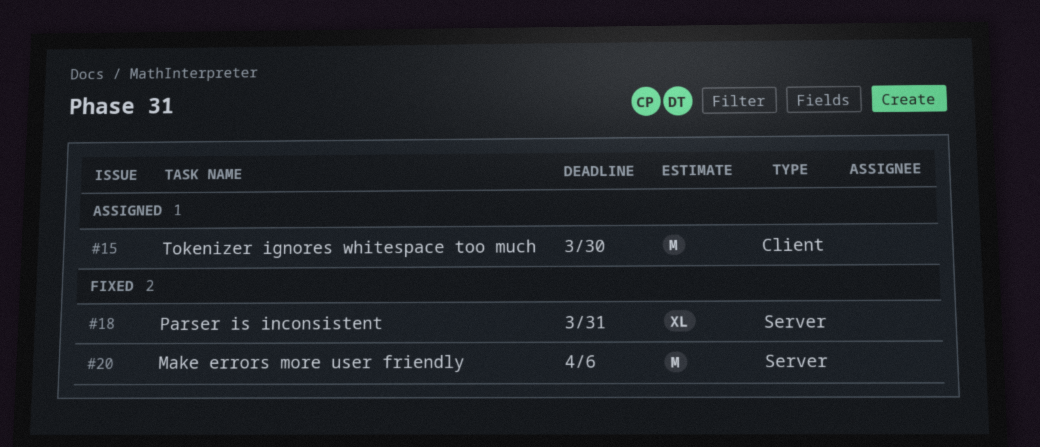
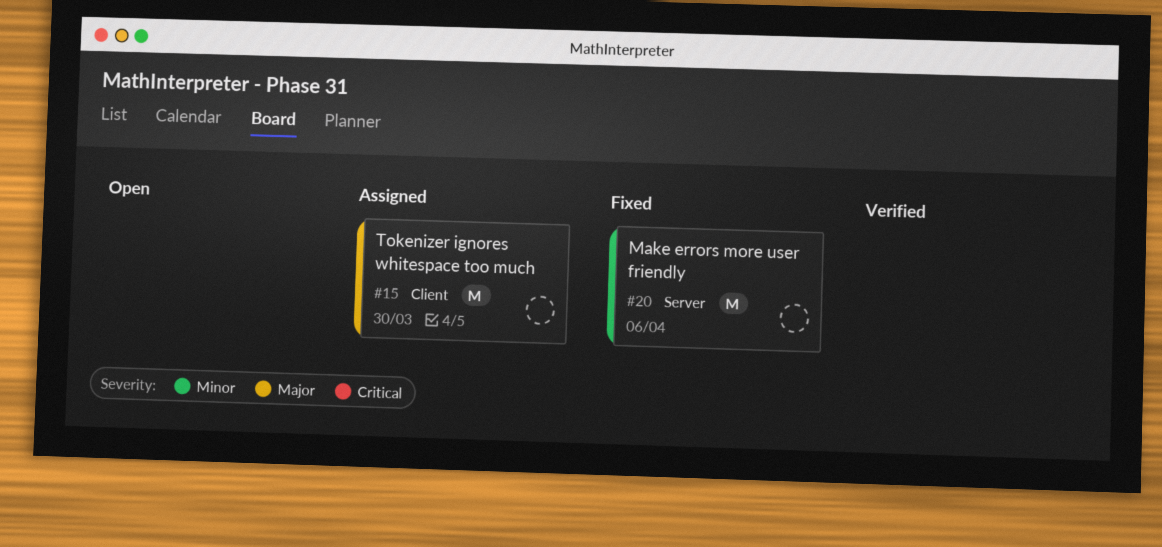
#18: present -> none

